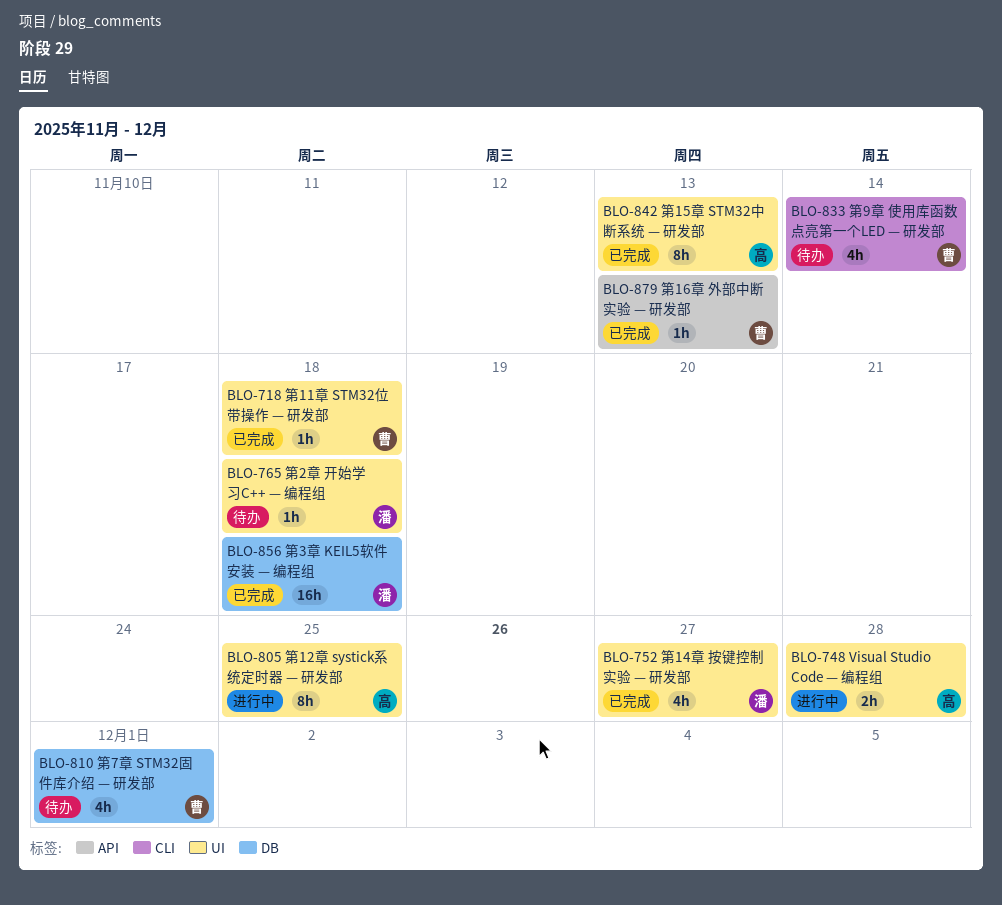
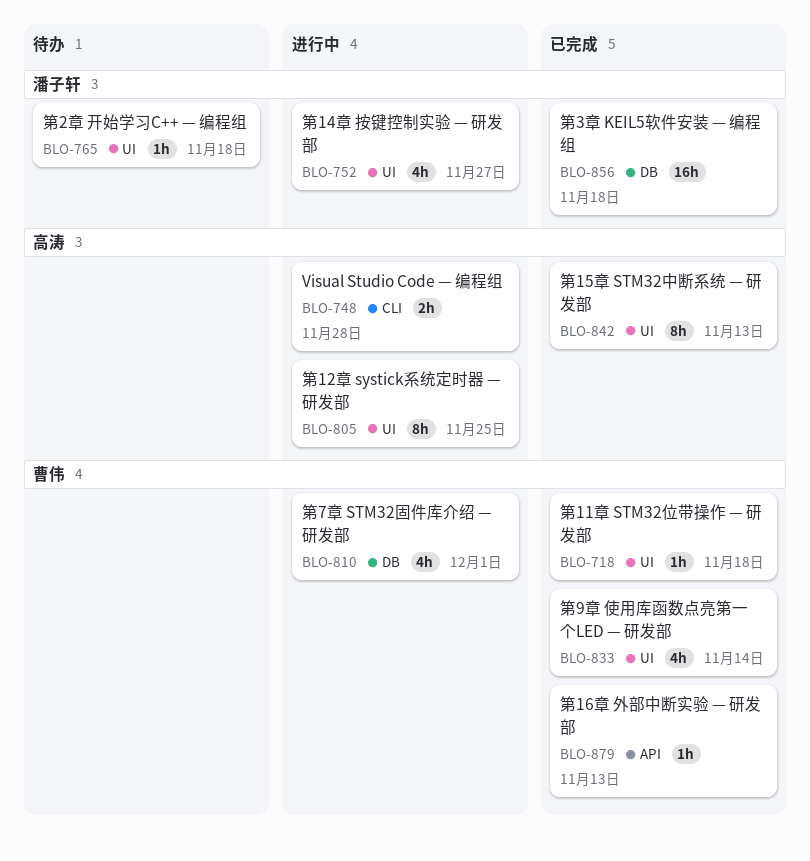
BLO-748, label: UI -> CLI
BLO-752, status: 已完成 -> 进行中
BLO-810, status: 待办 -> 进行中
BLO-833, status: 待办 -> 已完成
BLO-833, label: CLI -> UI

